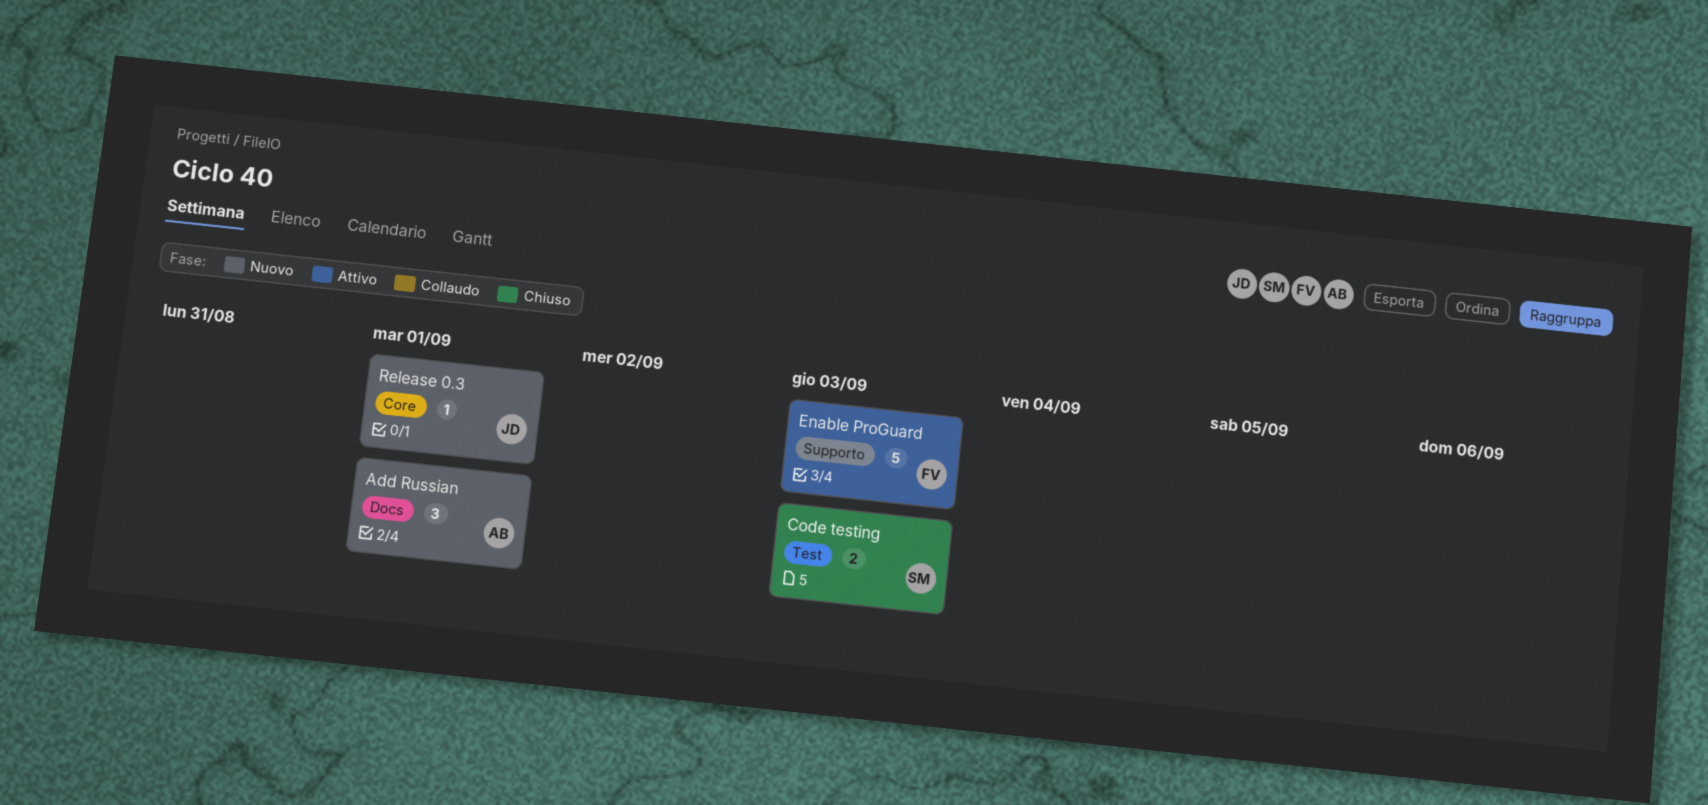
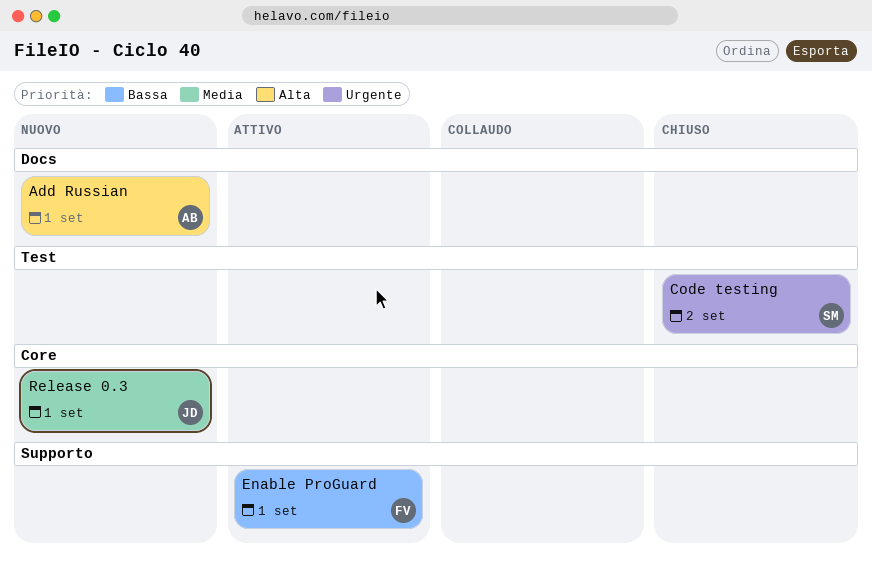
Code testing, due: Sep 3 -> Sep 2
Enable ProGuard, due: Sep 3 -> Sep 1

